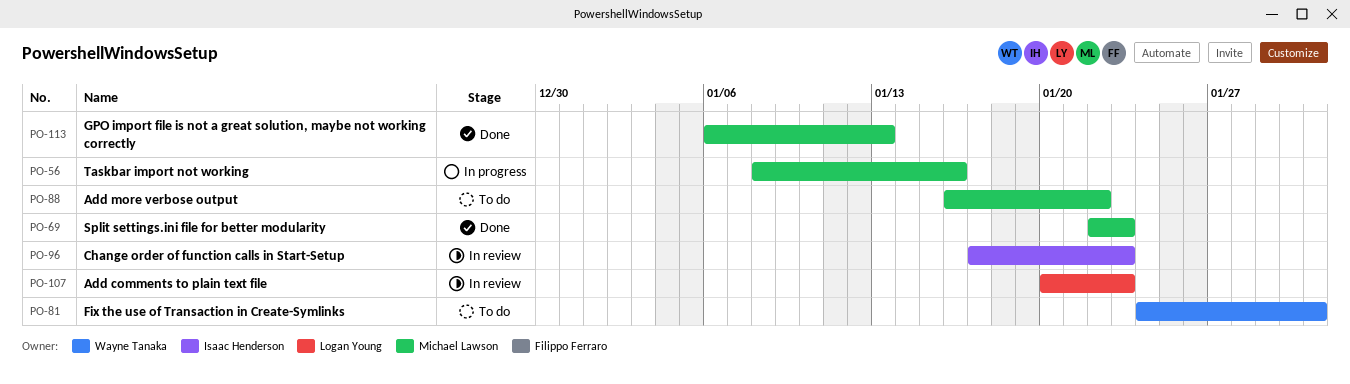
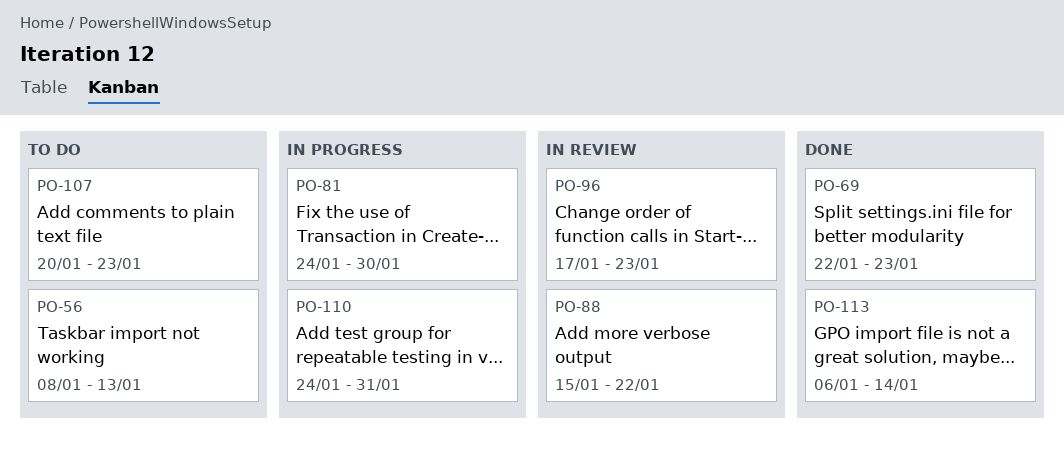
PO-56, status: In progress -> To do
PO-56, due: Jan 16 -> Jan 13
PO-81, status: To do -> In progress
PO-81, due: Jan 31 -> Jan 30
PO-88, status: To do -> In review
PO-88, start: Jan 16 -> Jan 15
PO-107, status: In review -> To do
PO-110: none -> present
PO-113, due: Jan 13 -> Jan 14

